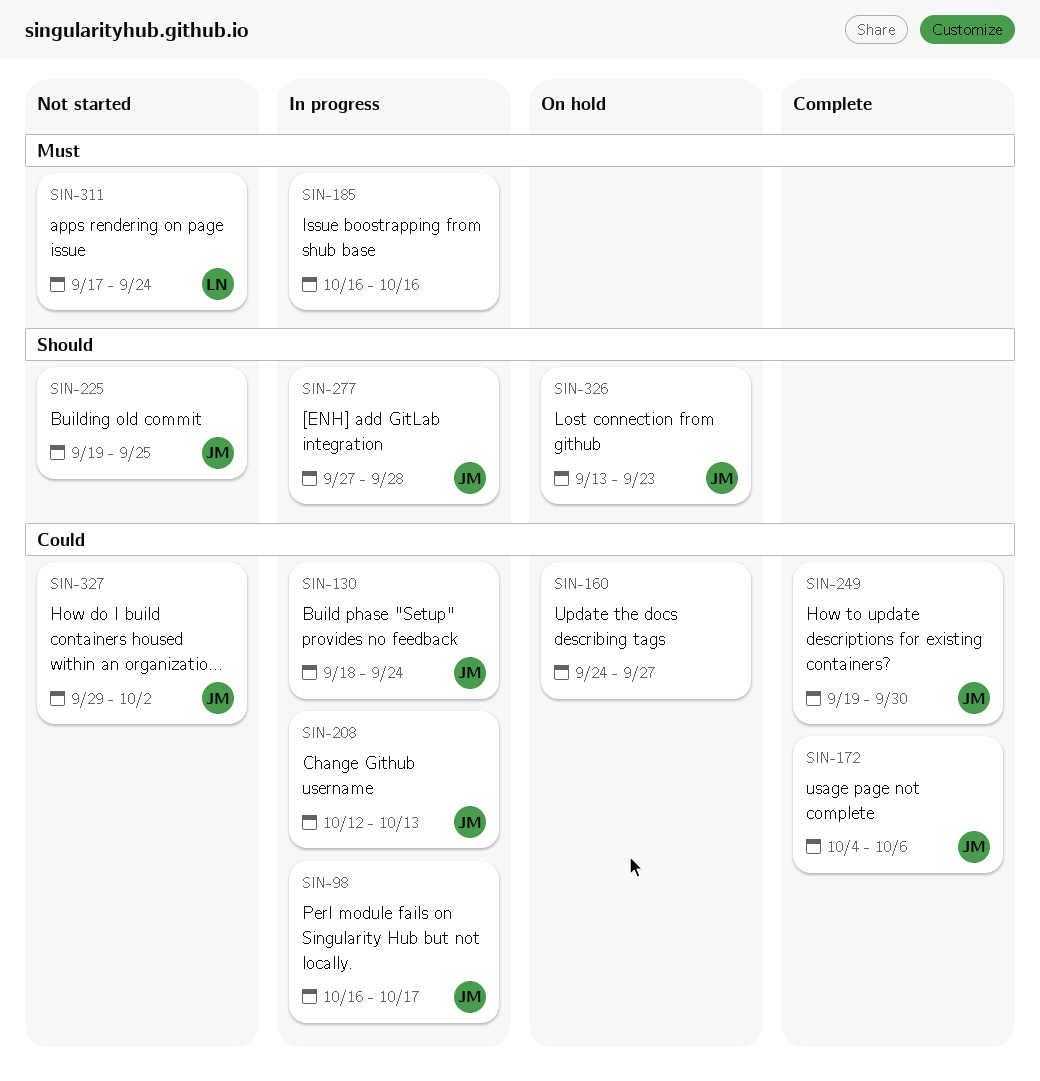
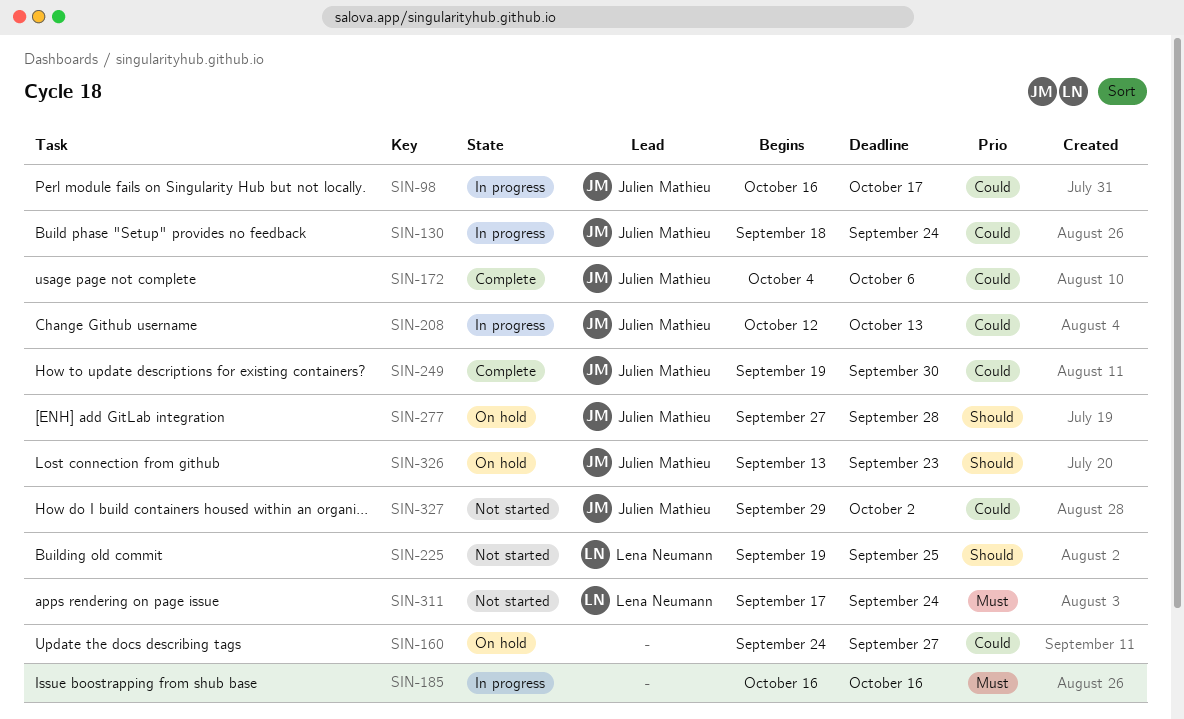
SIN-225, owner: Julien Mathieu -> Lena Neumann
SIN-277, status: In progress -> On hold

